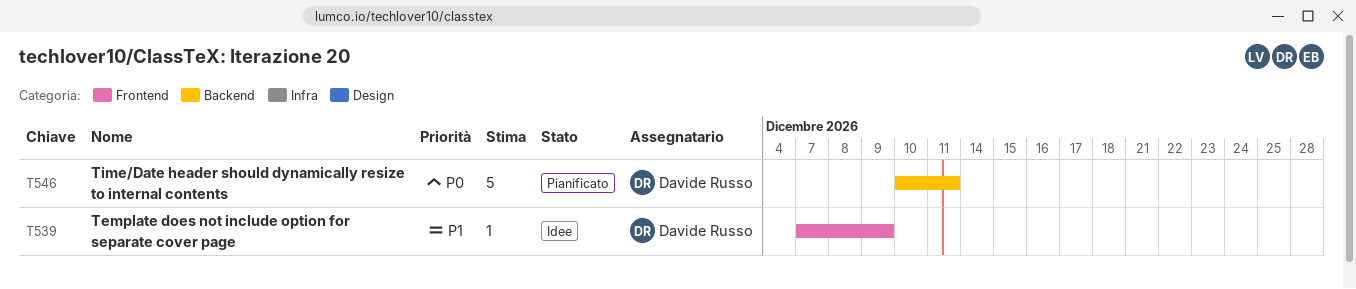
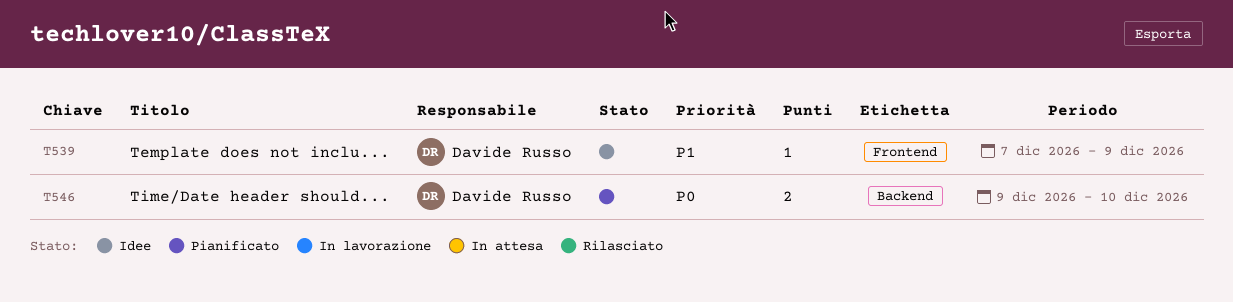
T546, estimate: 5 -> 2
T546, start: Dec 10 -> Dec 9
T546, due: Dec 11 -> Dec 10

